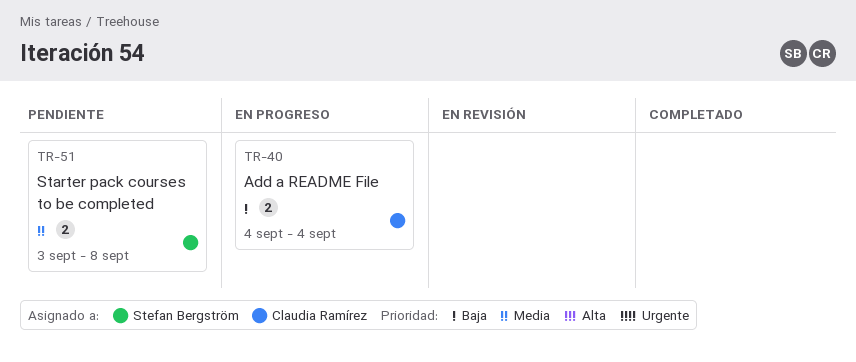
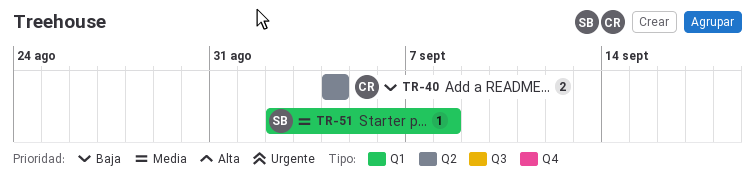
TR-51, estimate: 2 -> 1
TR-51, start: Sep 3 -> Sep 2

